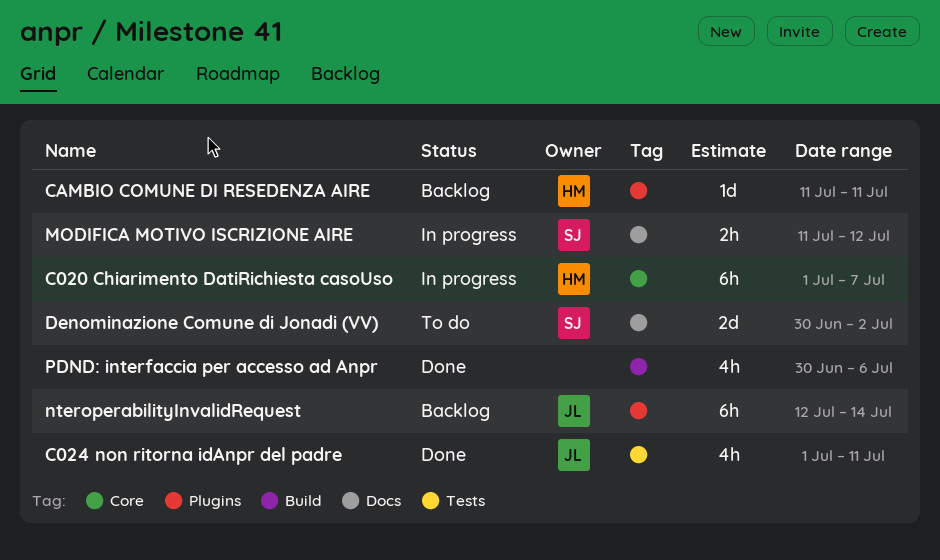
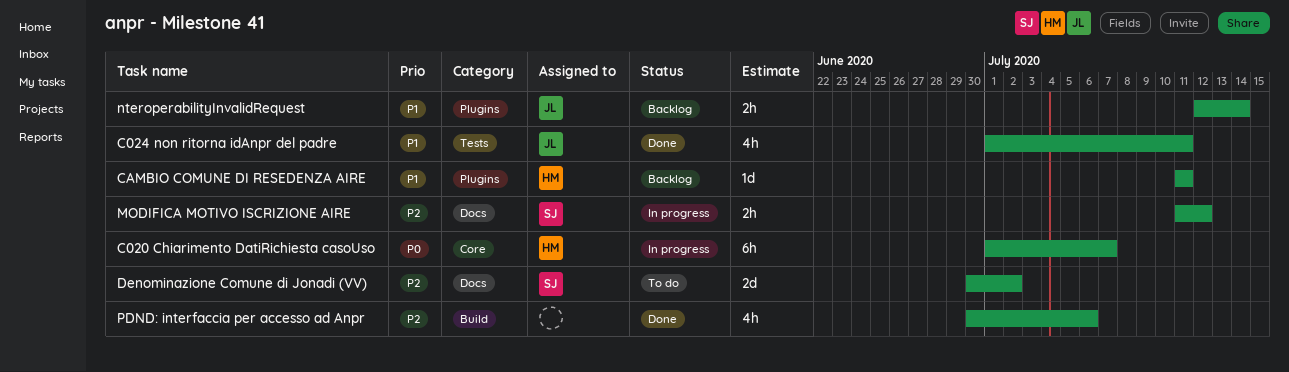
nteroperabilityInvalidRequest, estimate: 6h -> 2h

